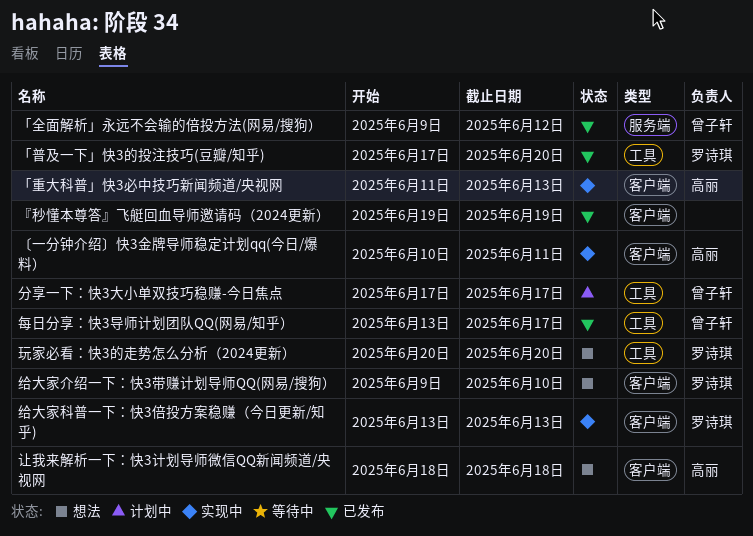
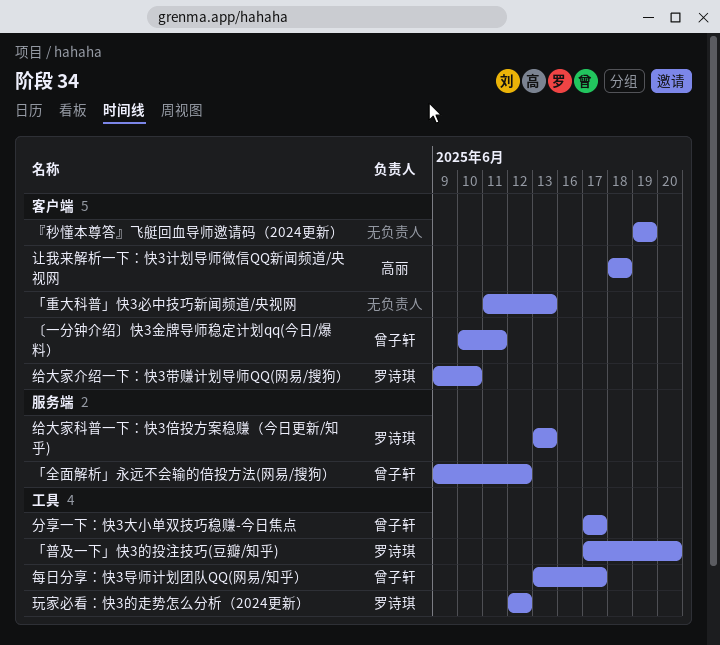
「重大科普」快3必中技巧新闻频道/央视网, owner: 高丽 -> none
〔一分钟介绍〕快3金牌导师稳定计划qq(今日/爆料）, owner: 高丽 -> 曾子轩
玩家必看：快3的走势怎么分析（2024更新）, start: Jun 20 -> Jun 12
玩家必看：快3的走势怎么分析（2024更新）, due: Jun 20 -> Jun 12
给大家科普一下：快3倍投方案稳赚（今日更新/知乎), label: 客户端 -> 服务端

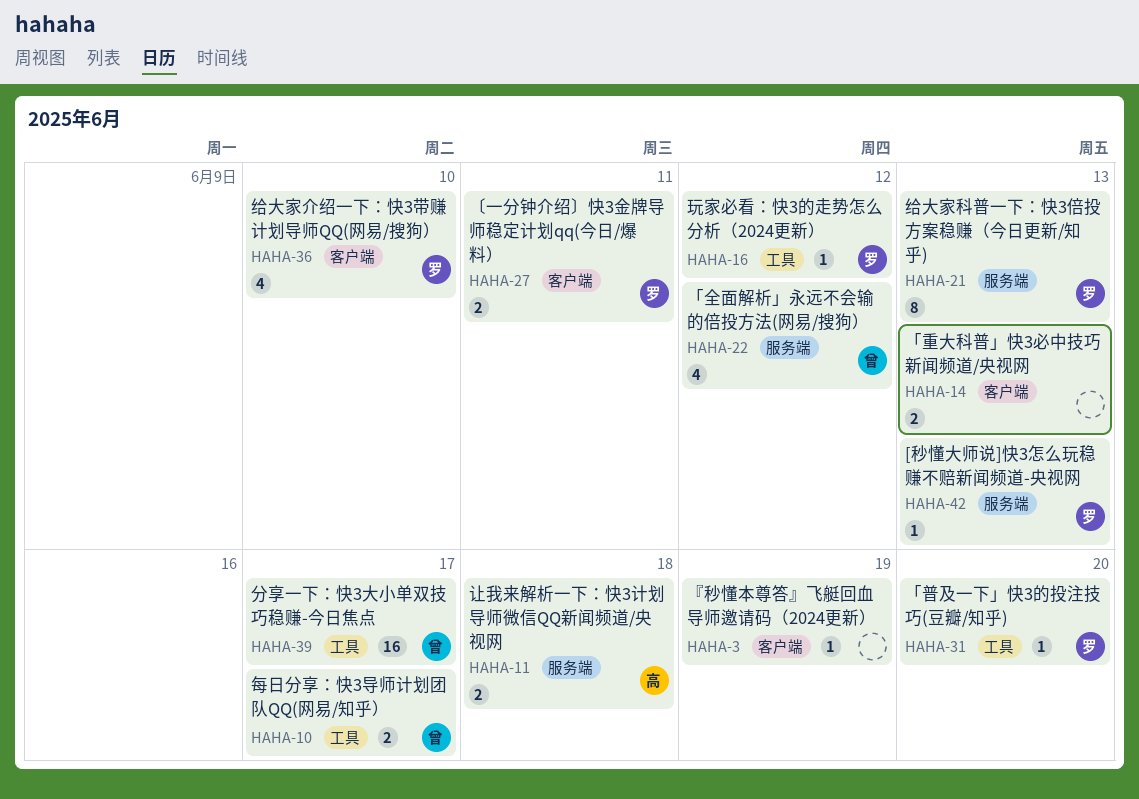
[秒懂大师说]快3怎么玩稳赚不赔新闻频道-央视网: none -> present
〔一分钟介绍〕快3金牌导师稳定计划qq(今日/爆料）, owner: 曾子轩 -> 罗诗琪
让我来解析一下：快3计划导师微信QQ新闻频道/央视网, label: 客户端 -> 服务端

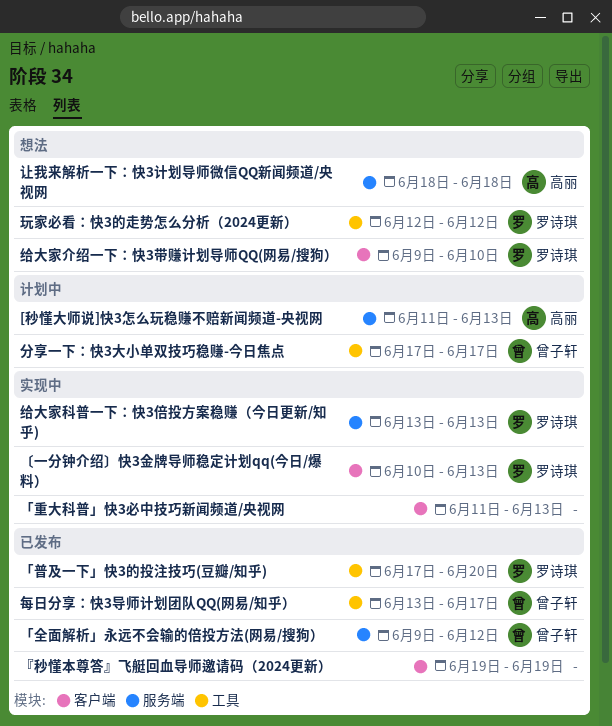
[秒懂大师说]快3怎么玩稳赚不赔新闻频道-央视网, owner: 罗诗琪 -> 高丽
〔一分钟介绍〕快3金牌导师稳定计划qq(今日/爆料）, due: Jun 11 -> Jun 13

